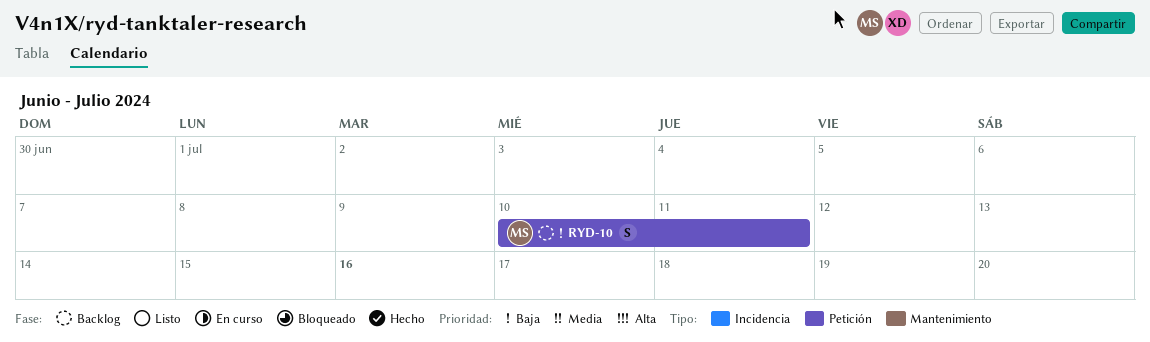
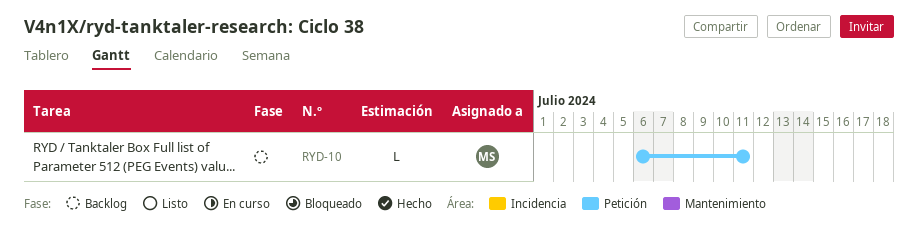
RYD-10, estimate: S -> L
RYD-10, start: Jul 10 -> Jul 6

